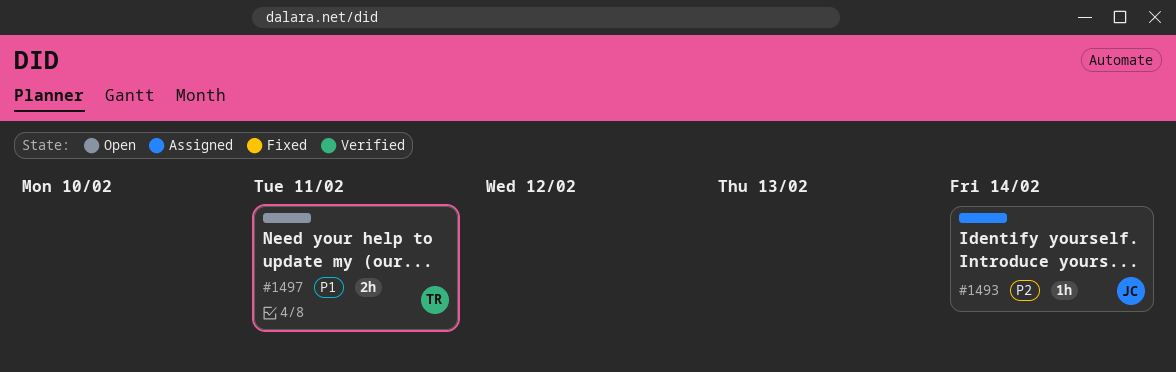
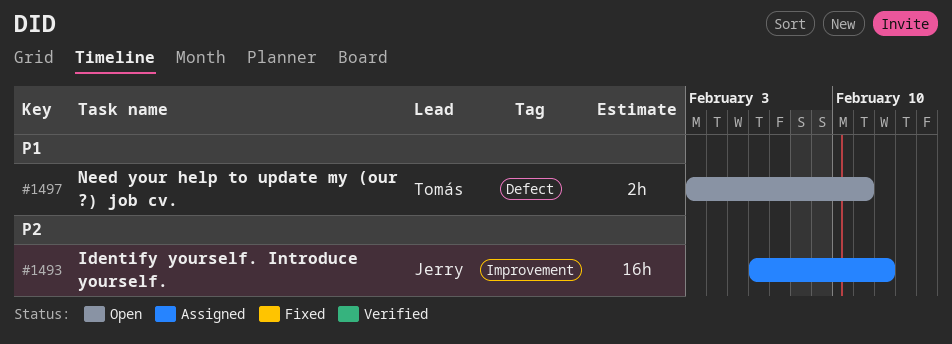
#1493, estimate: 1h -> 16h
#1493, due: Feb 14 -> Feb 12

